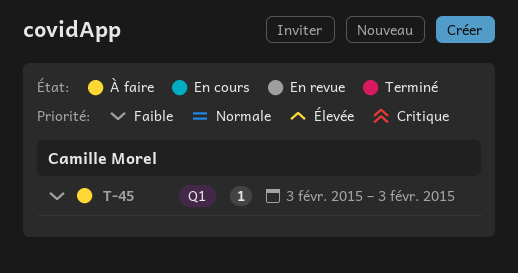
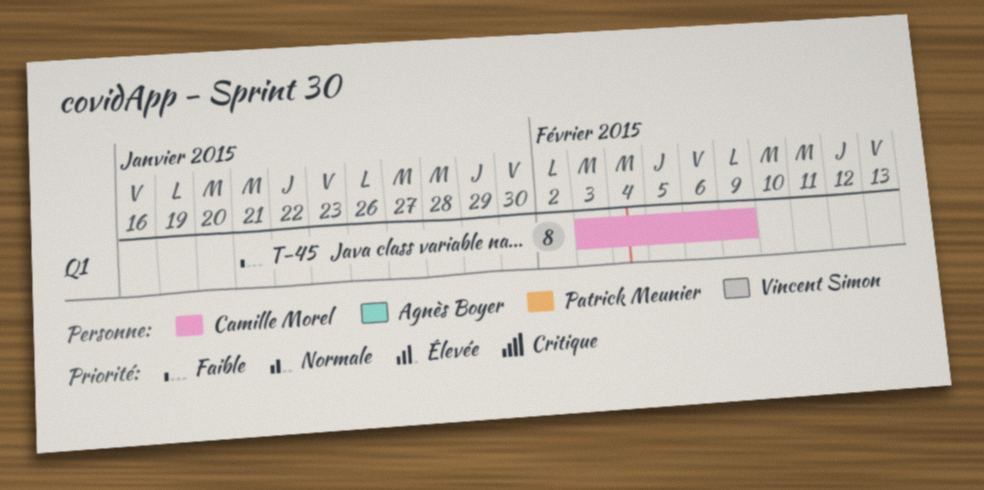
T-45, estimate: 1 -> 8
T-45, due: Feb 3 -> Feb 9

